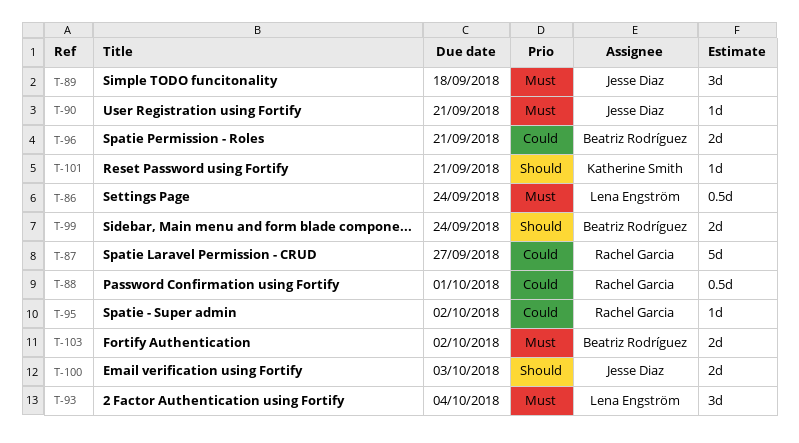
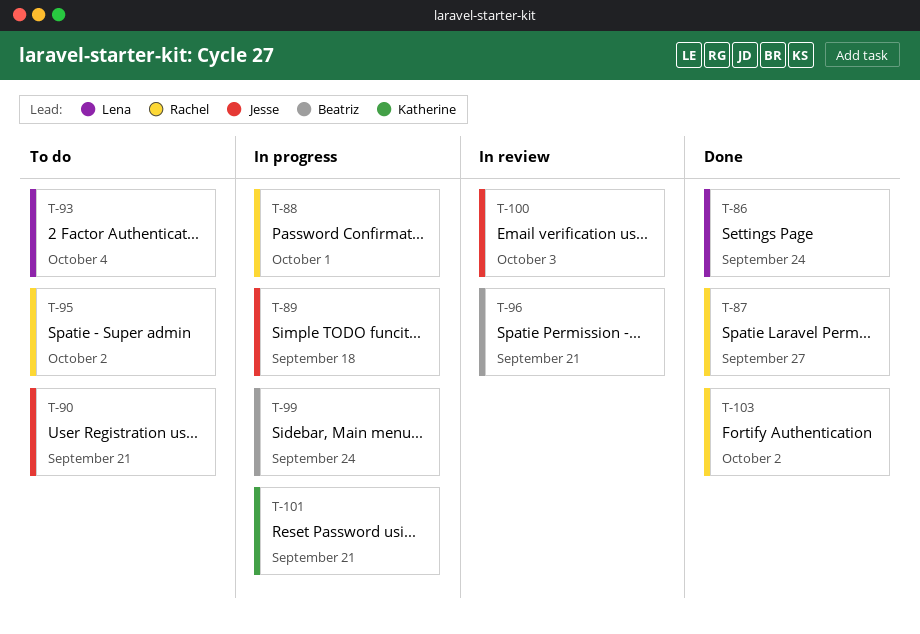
T-103, owner: Beatriz Rodríguez -> Rachel Garcia

